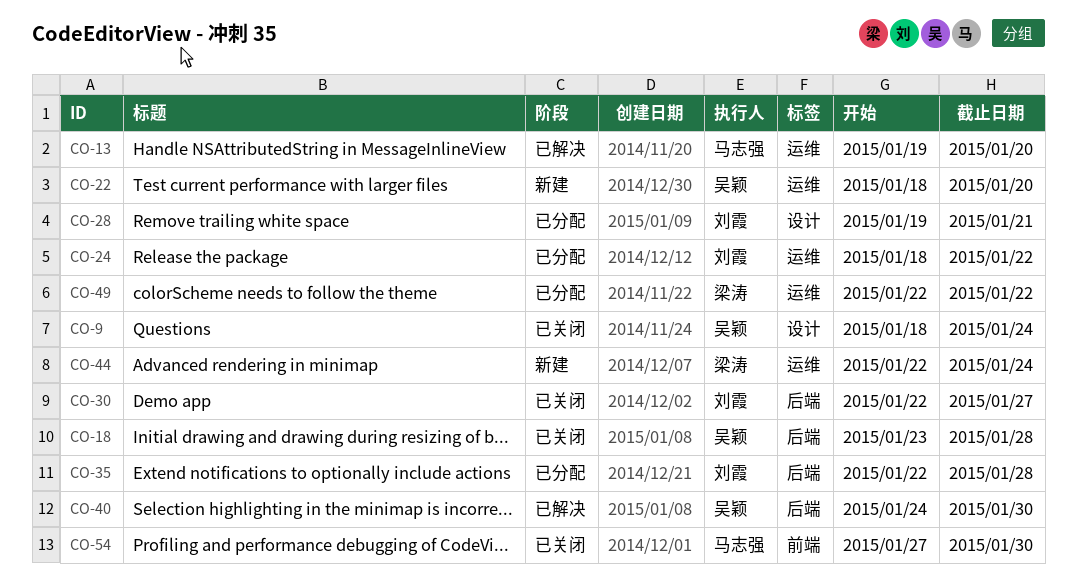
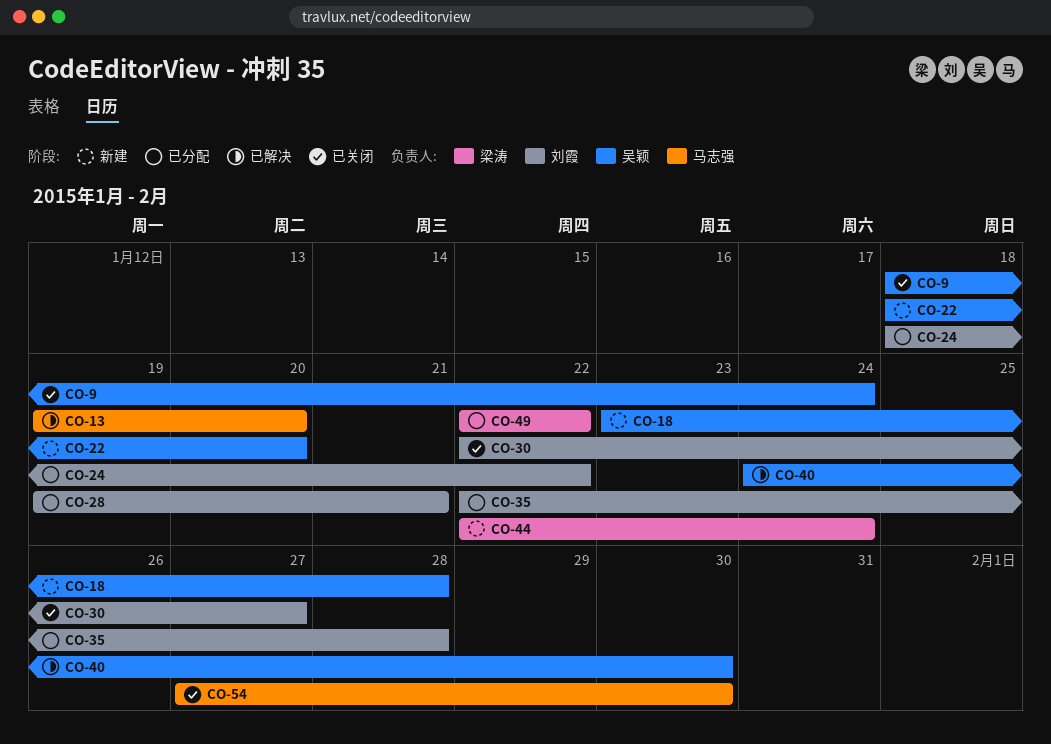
CO-18, status: 已关闭 -> 新建

